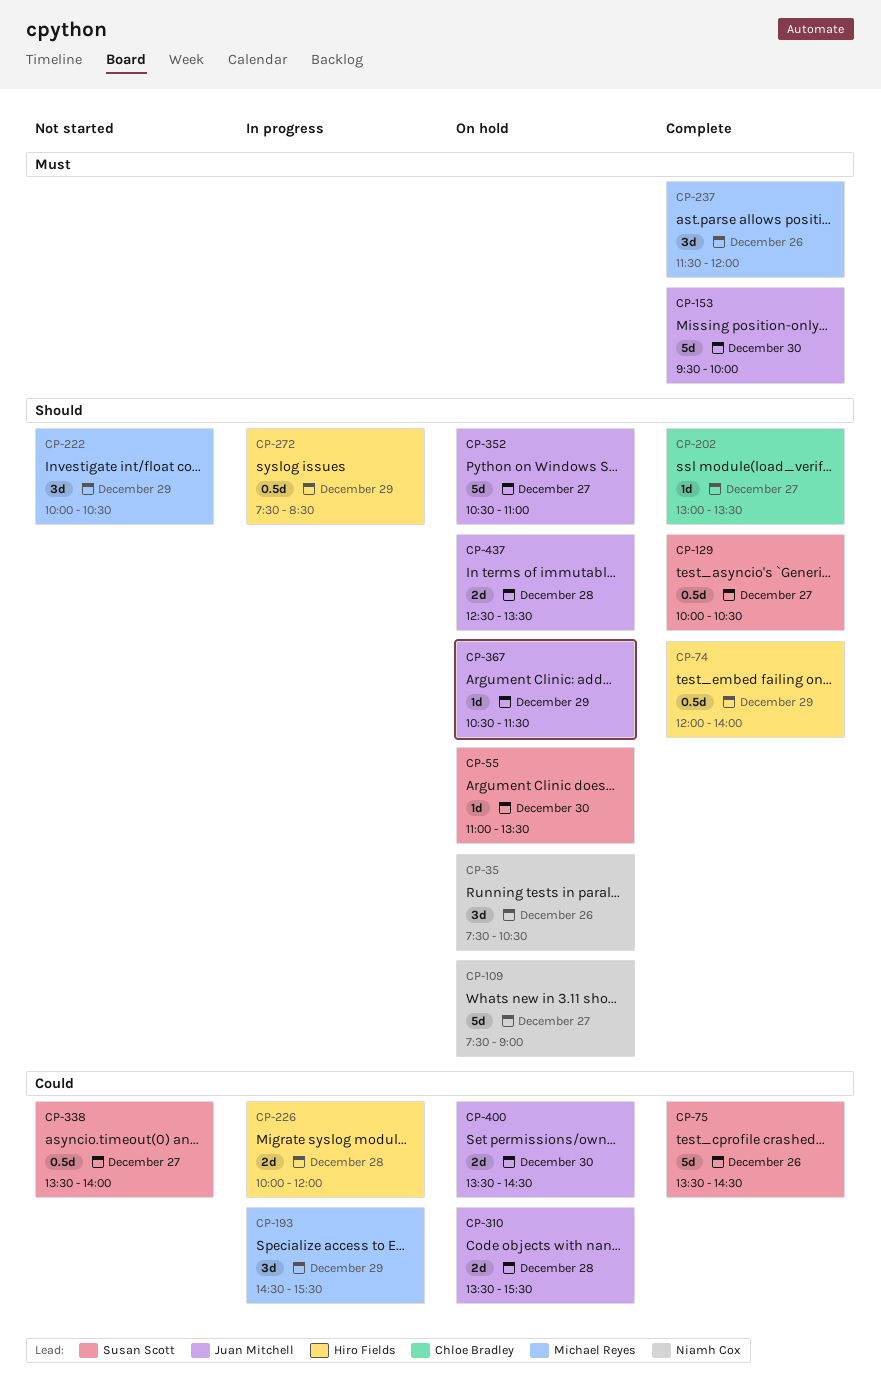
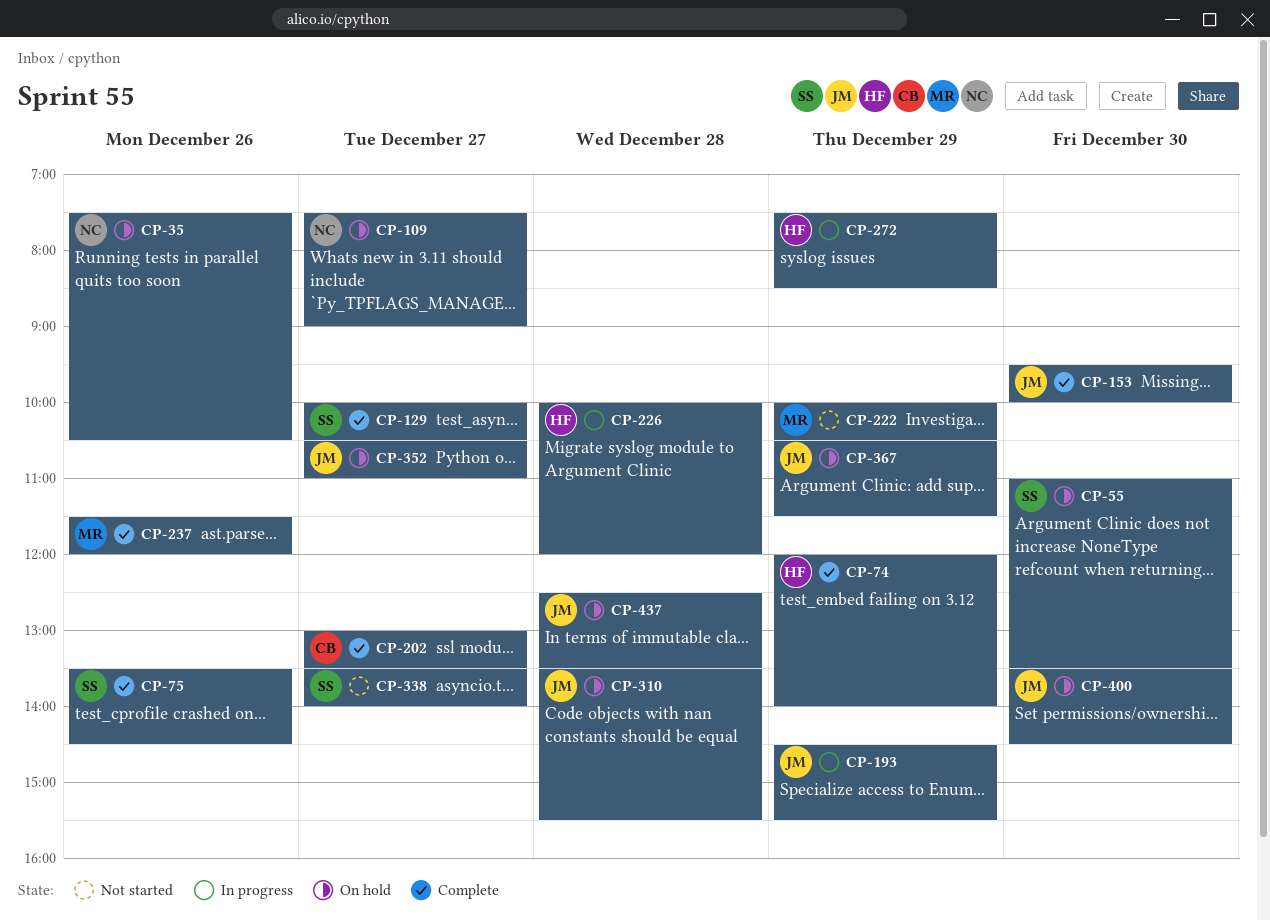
CP-193, owner: Michael Reyes -> Juan Mitchell

